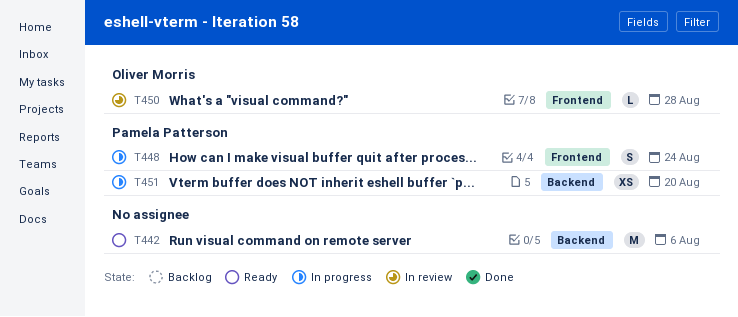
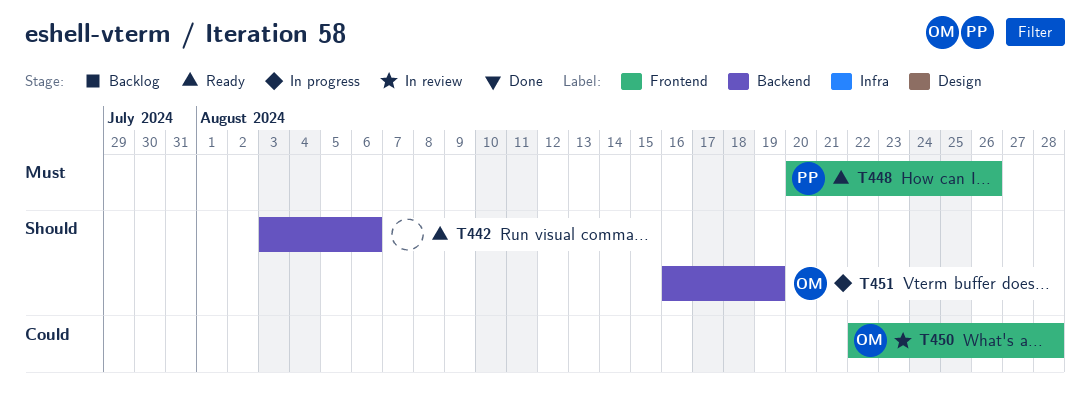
T448, status: In progress -> Ready
T448, due: Aug 24 -> Aug 26
T451, owner: Pamela Patterson -> Oliver Morris
T451, due: Aug 20 -> Aug 19

